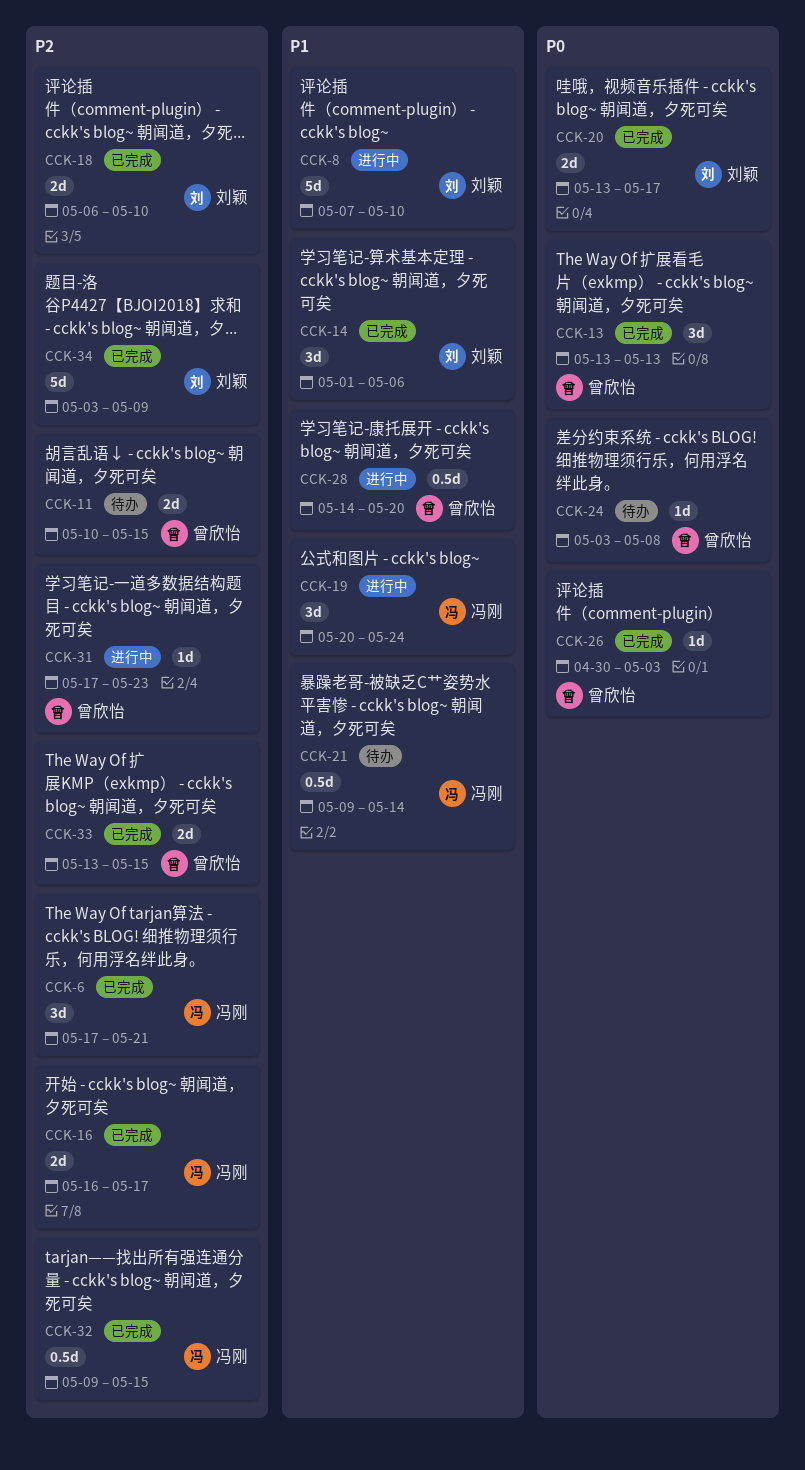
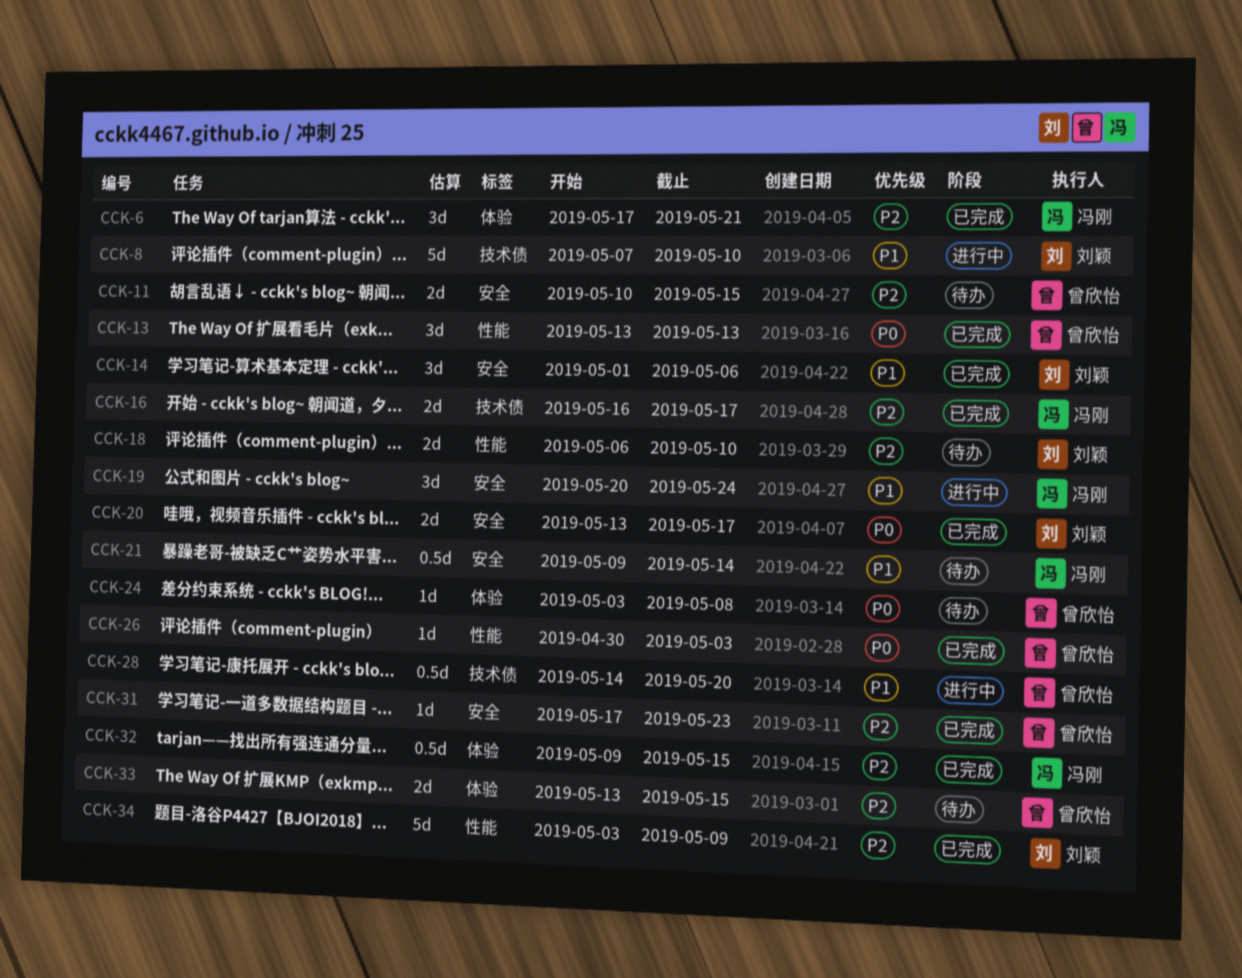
CCK-18, status: 已完成 -> 待办
CCK-31, status: 进行中 -> 已完成
CCK-33, status: 已完成 -> 待办

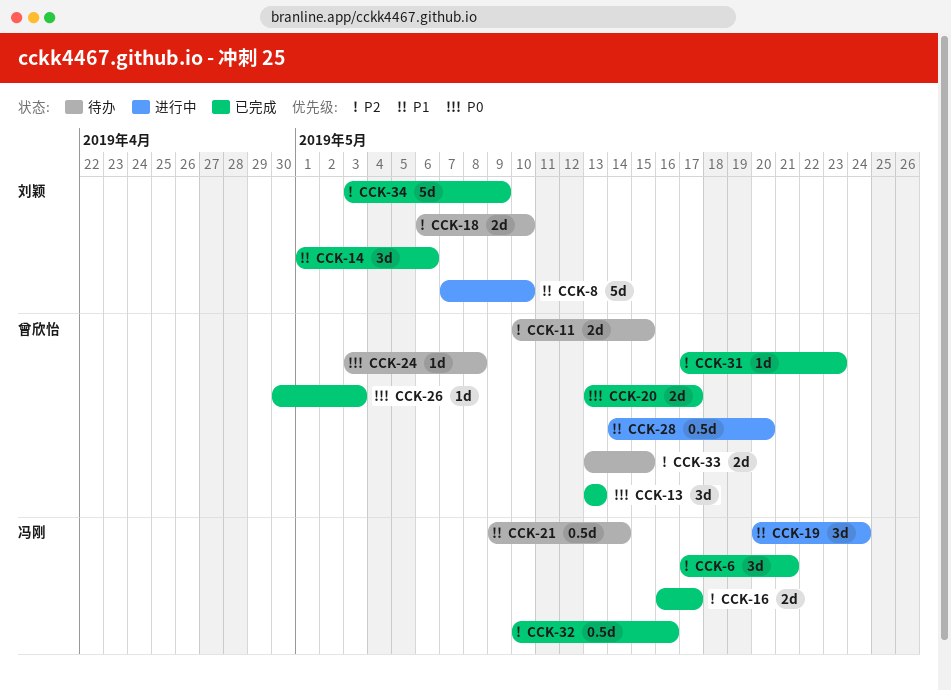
CCK-20, owner: 刘颖 -> 曾欣怡
CCK-32, start: May 9 -> May 10
CCK-32, due: May 15 -> May 16

